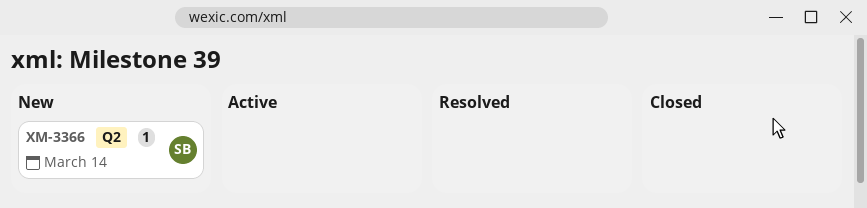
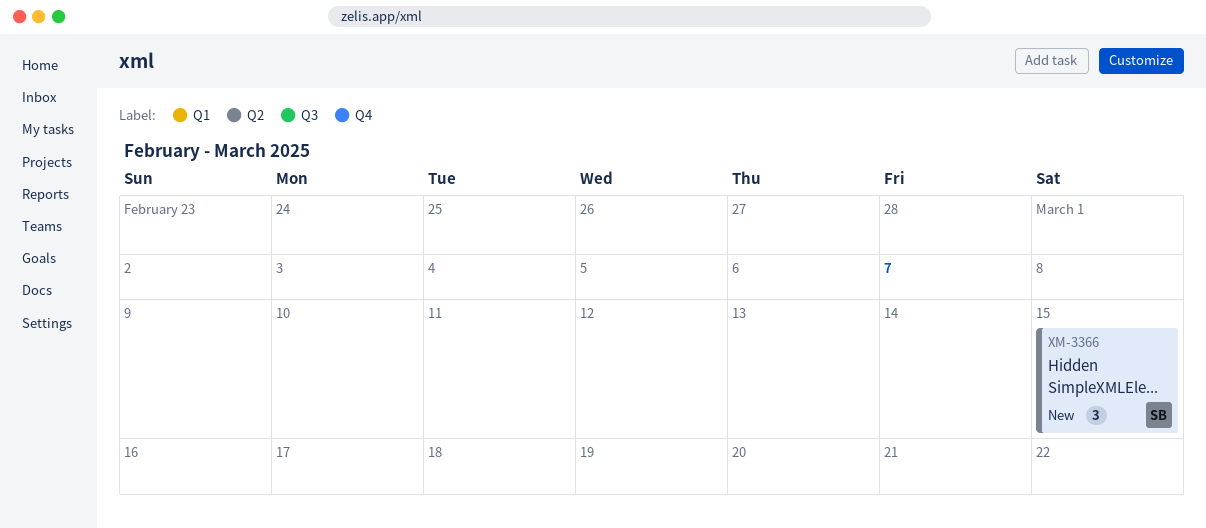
XM-3366, estimate: 1 -> 3
XM-3366, due: Mar 14 -> Mar 15

